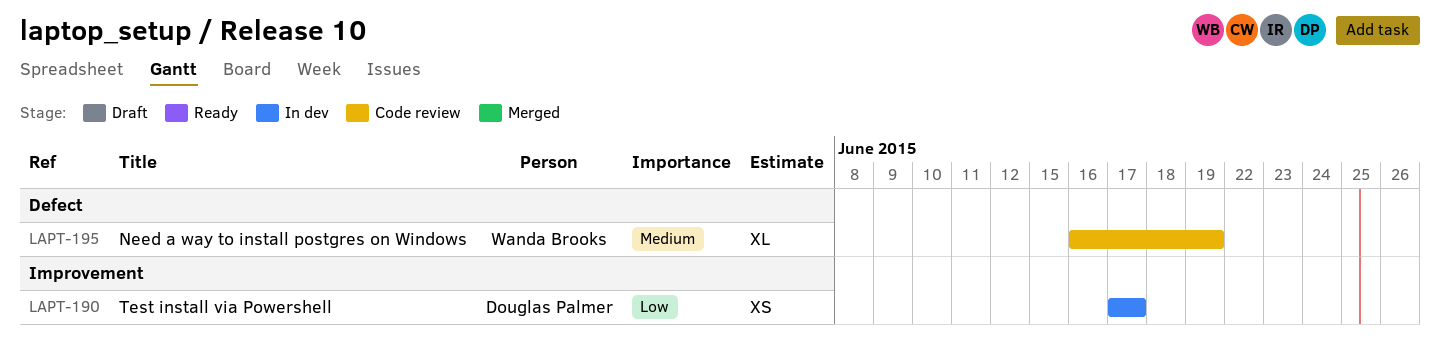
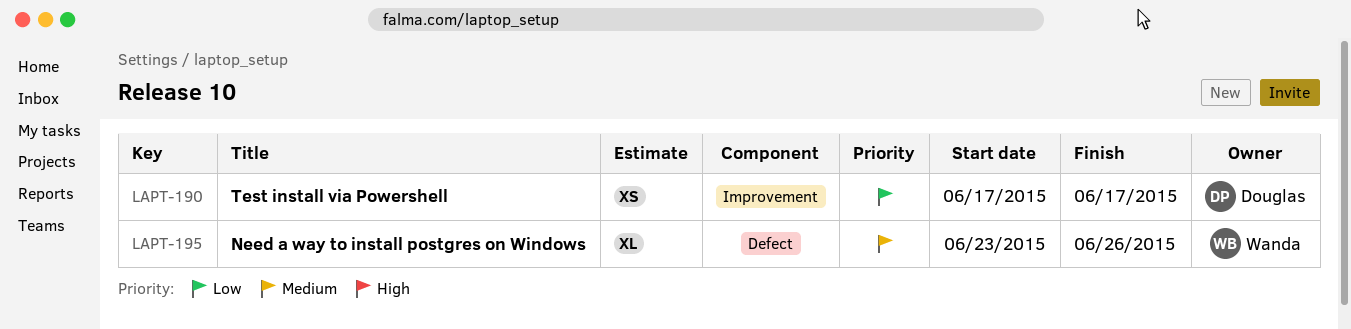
LAPT-195, start: Jun 16 -> Jun 23
LAPT-195, due: Jun 19 -> Jun 26

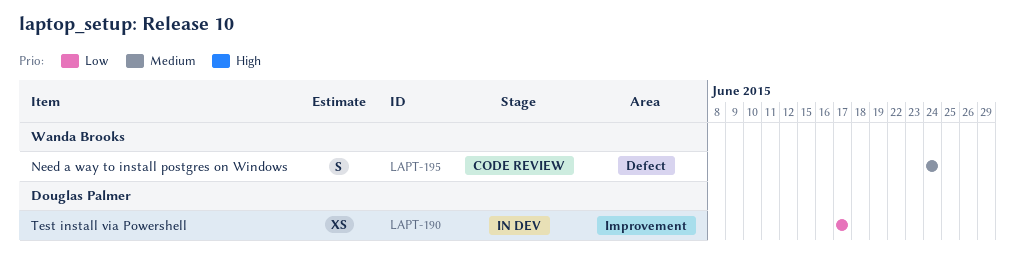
LAPT-195, estimate: XL -> S
LAPT-195, start: Jun 23 -> Jun 24
LAPT-195, due: Jun 26 -> Jun 24

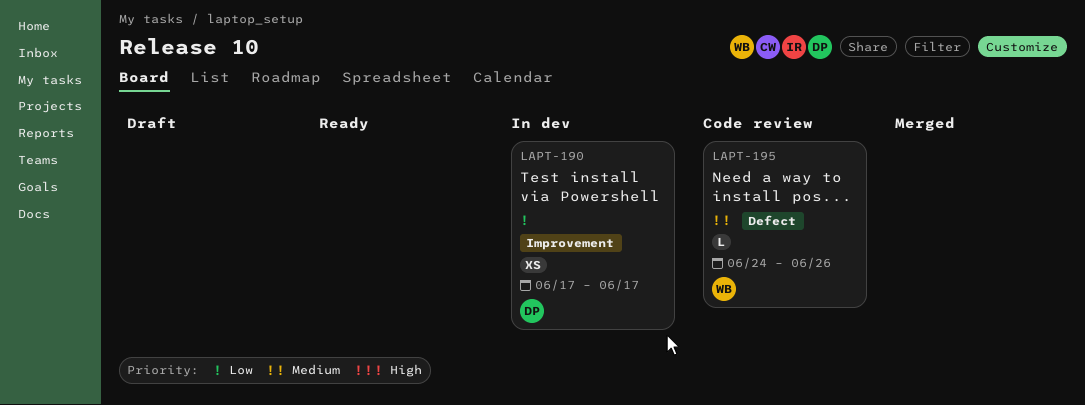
LAPT-195, estimate: S -> L
LAPT-195, due: Jun 24 -> Jun 26

